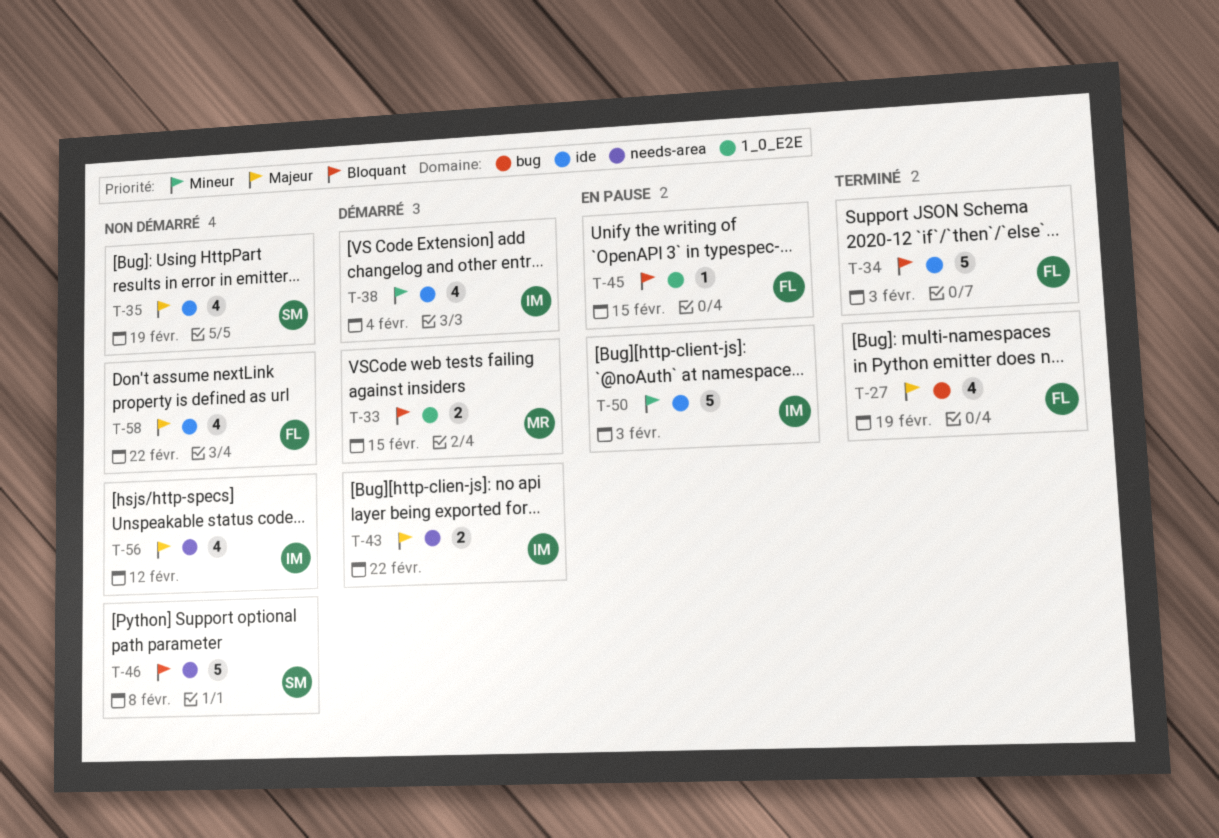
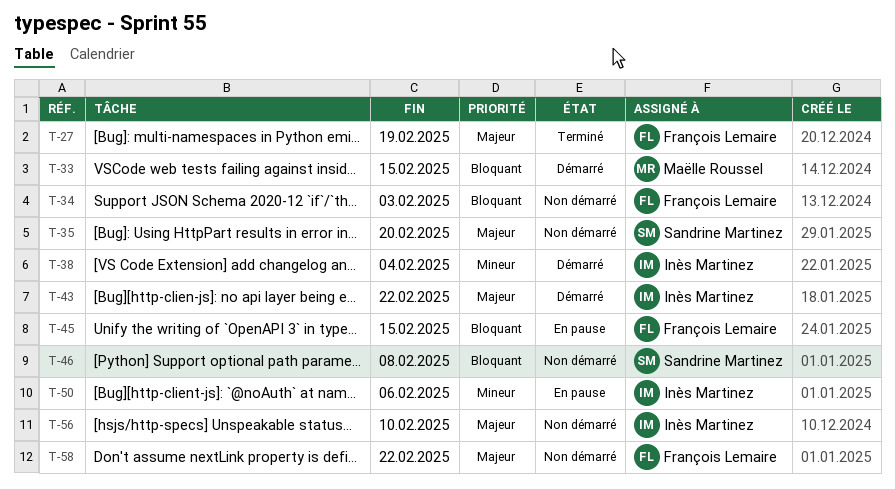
T-34, status: Terminé -> Non démarré
T-35, due: Feb 19 -> Feb 20
T-50, due: Feb 3 -> Feb 6
T-56, due: Feb 12 -> Feb 10

